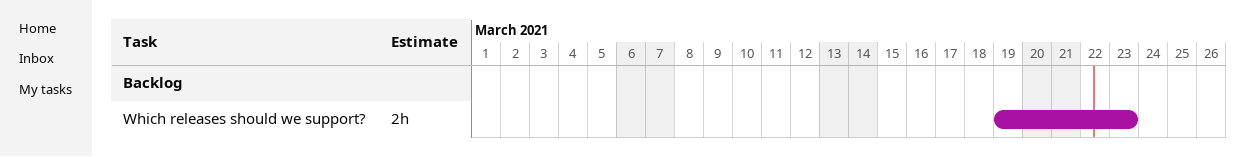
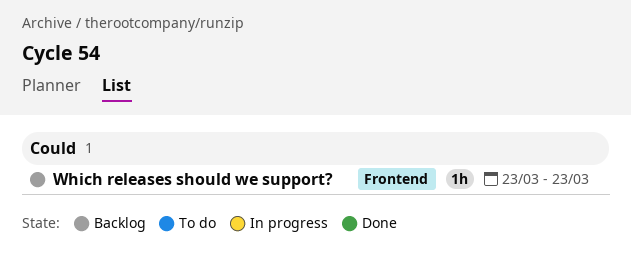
Which releases should we support?, estimate: 2h -> 1h
Which releases should we support?, start: Mar 19 -> Mar 23

